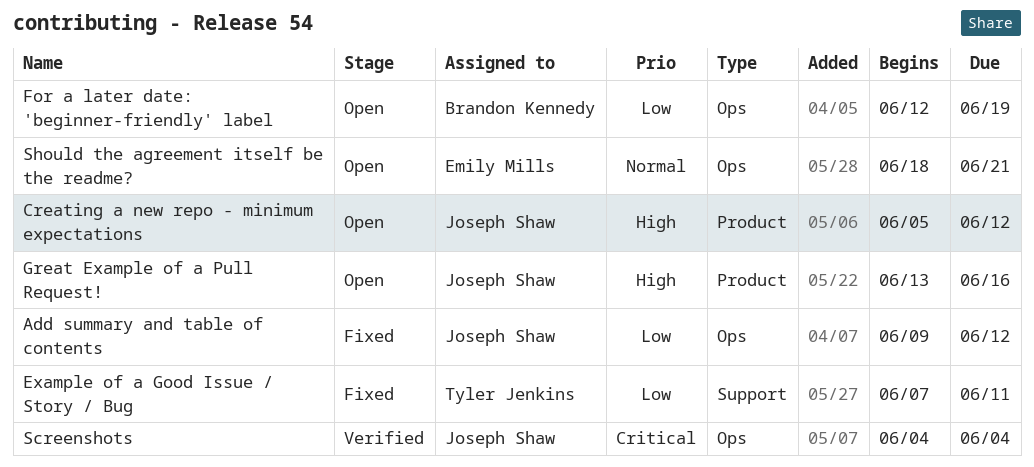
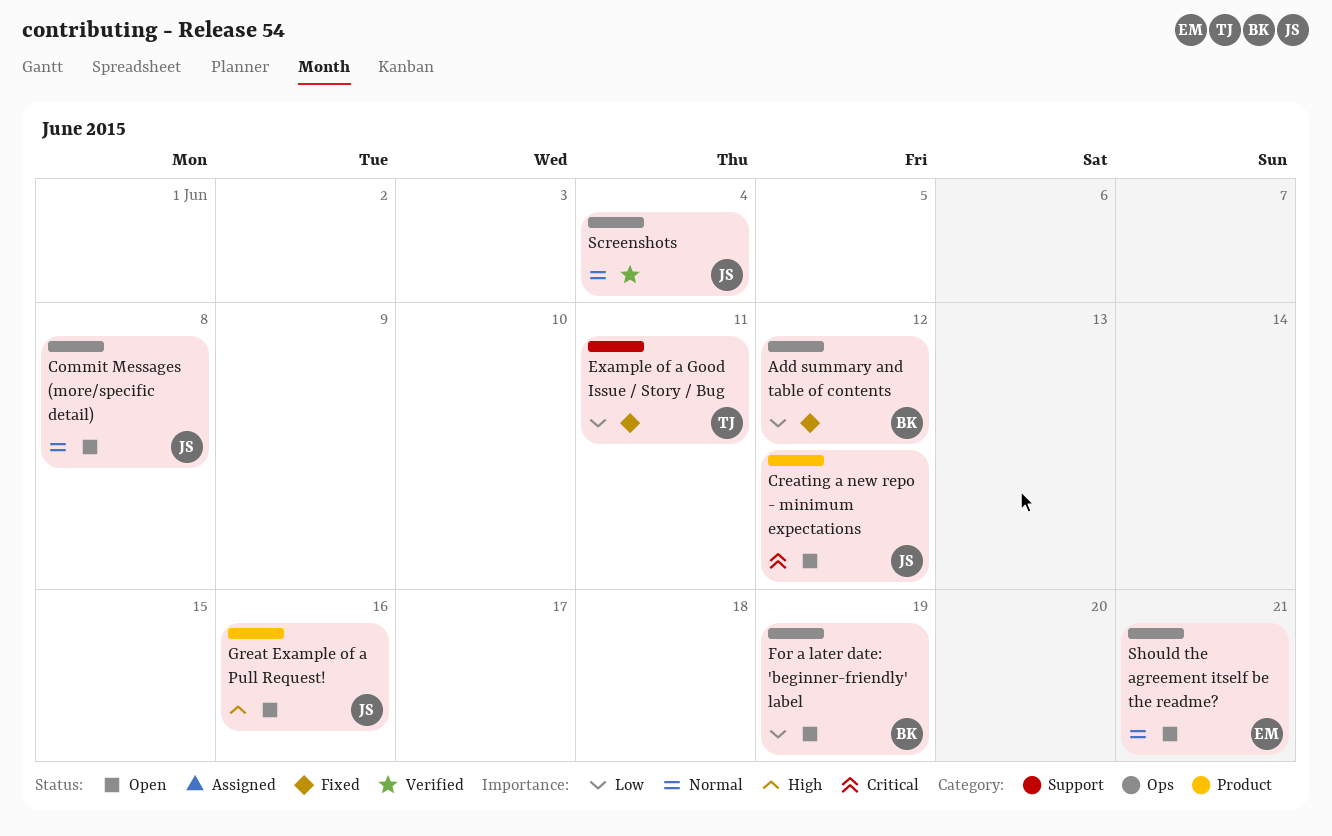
Add summary and table of contents, owner: Joseph Shaw -> Brandon Kennedy
Commit Messages (more/specific detail): none -> present
Creating a new repo - minimum expectations, priority: High -> Critical
Screenshots, priority: Critical -> Normal

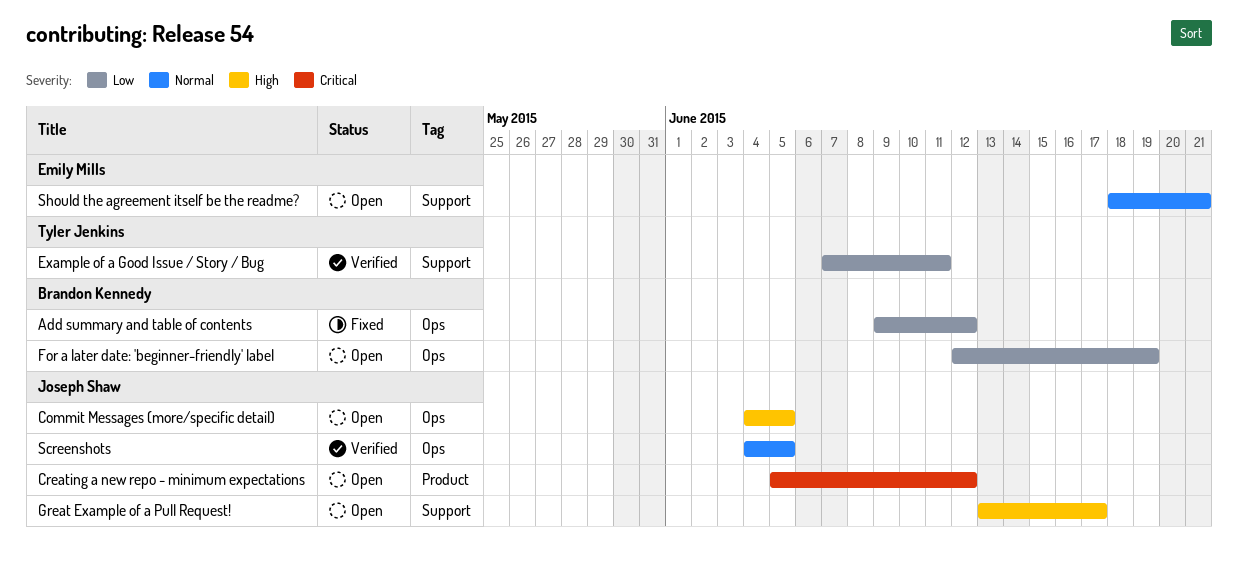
Commit Messages (more/specific detail), priority: Normal -> High
Commit Messages (more/specific detail), due: Jun 8 -> Jun 5
Example of a Good Issue / Story / Bug, status: Fixed -> Verified
Great Example of a Pull Request!, label: Product -> Support
Great Example of a Pull Request!, due: Jun 16 -> Jun 17
Screenshots, due: Jun 4 -> Jun 5
Should the agreement itself be the readme?, label: Ops -> Support

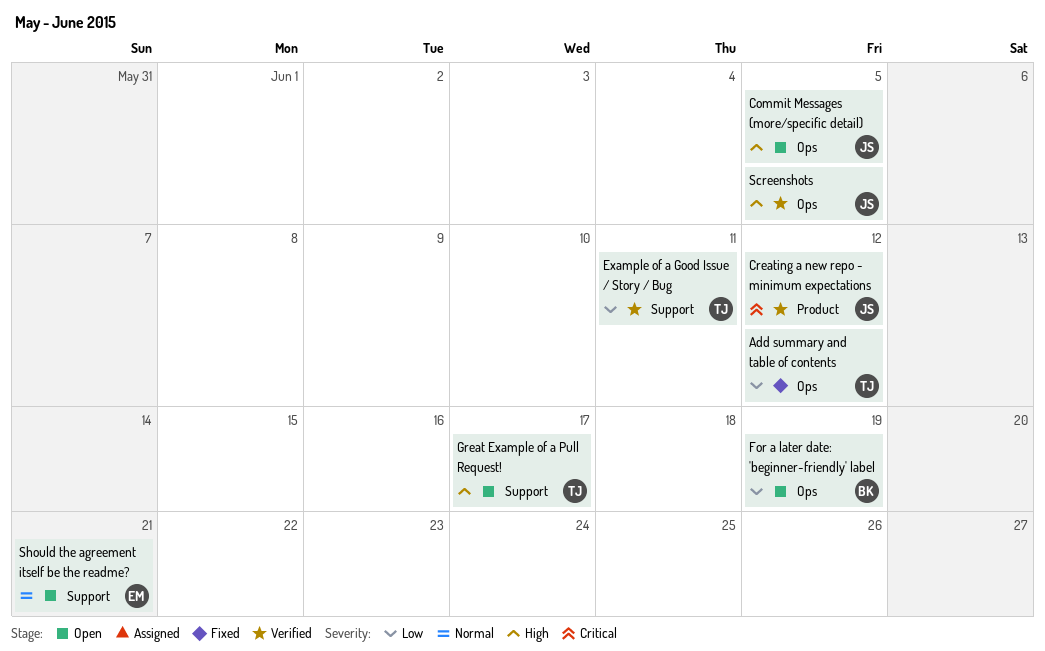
Add summary and table of contents, owner: Brandon Kennedy -> Tyler Jenkins
Creating a new repo - minimum expectations, status: Open -> Verified
Great Example of a Pull Request!, owner: Joseph Shaw -> Tyler Jenkins
Screenshots, priority: Normal -> High

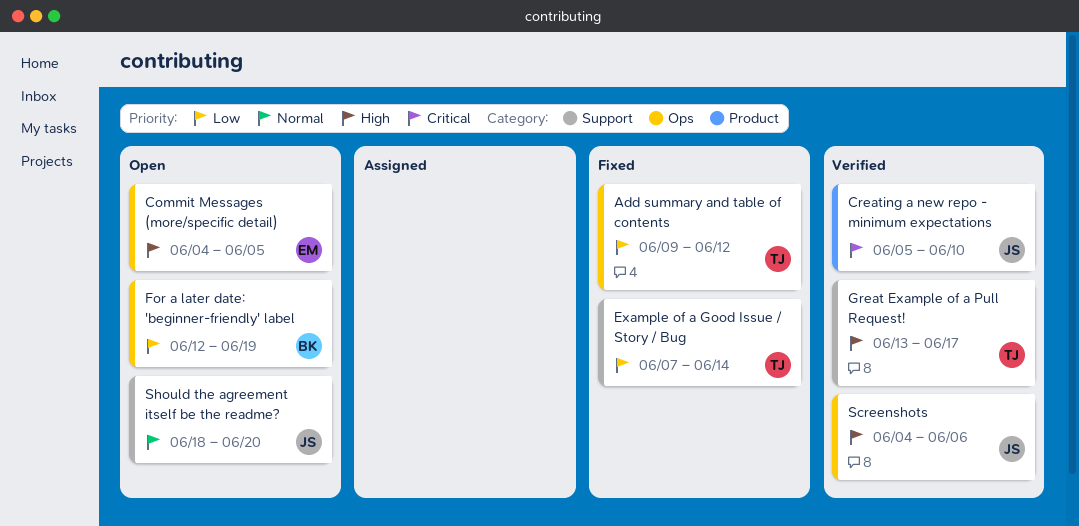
Commit Messages (more/specific detail), owner: JS -> EM
Creating a new repo - minimum expectations, due: Jun 12 -> Jun 10
Example of a Good Issue / Story / Bug, status: Verified -> Fixed
Example of a Good Issue / Story / Bug, due: Jun 11 -> Jun 14
Great Example of a Pull Request!, status: Open -> Verified
Screenshots, due: Jun 5 -> Jun 6
Should the agreement itself be the readme?, owner: EM -> JS
Should the agreement itself be the readme?, due: Jun 21 -> Jun 20

